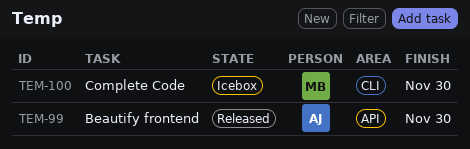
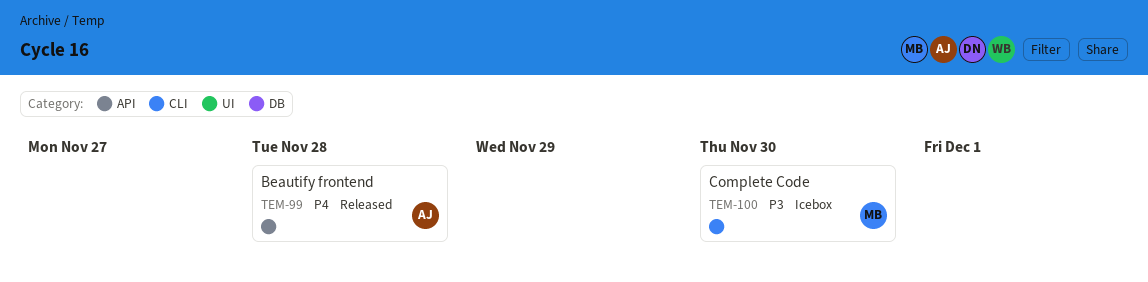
TEM-99, due: Nov 30 -> Nov 28

